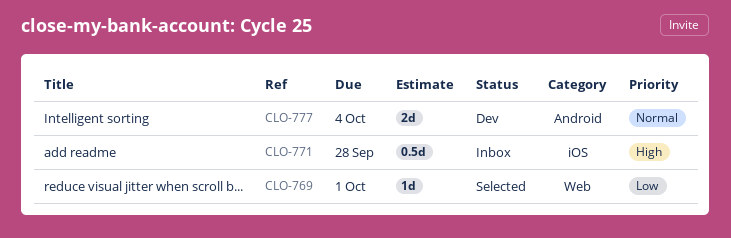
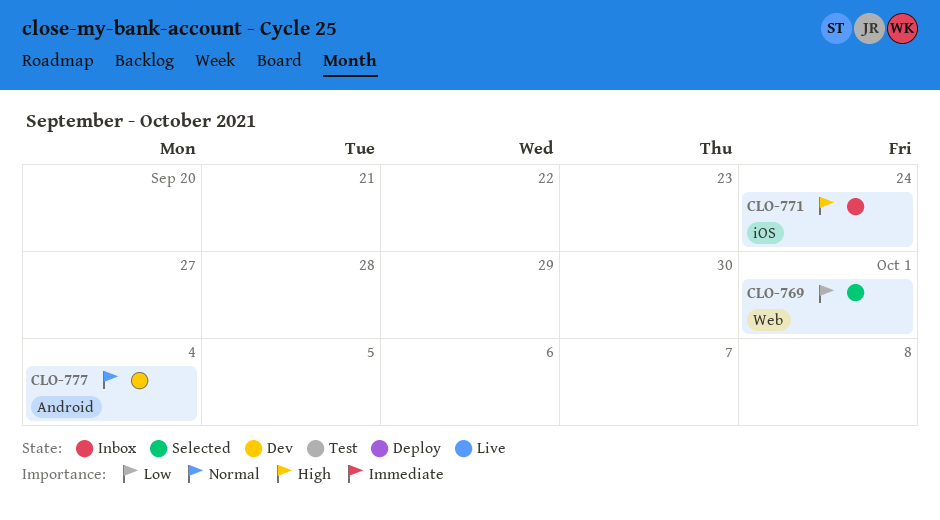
CLO-771, due: Sep 28 -> Sep 24

